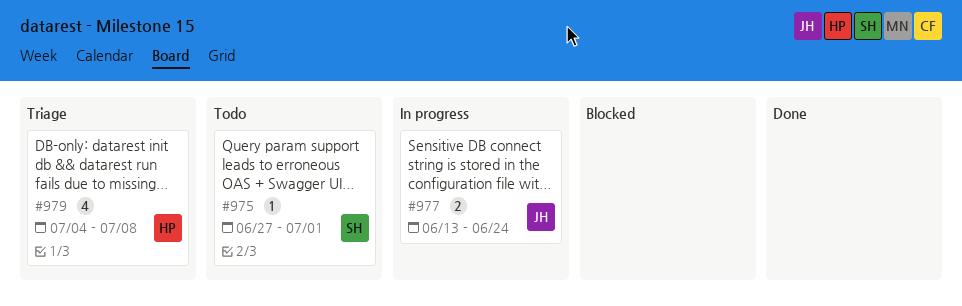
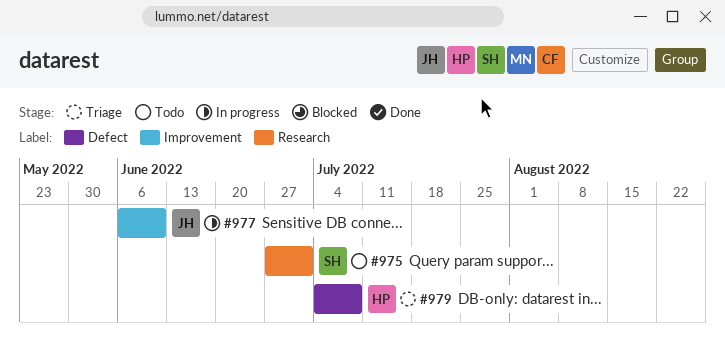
#977, start: Jun 13 -> Jun 6
#977, due: Jun 24 -> Jun 10

